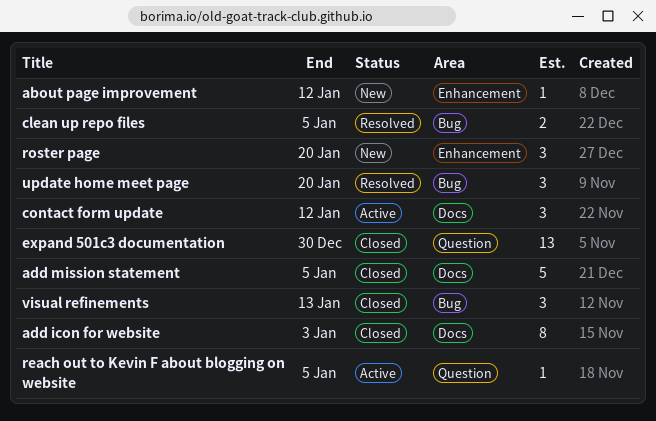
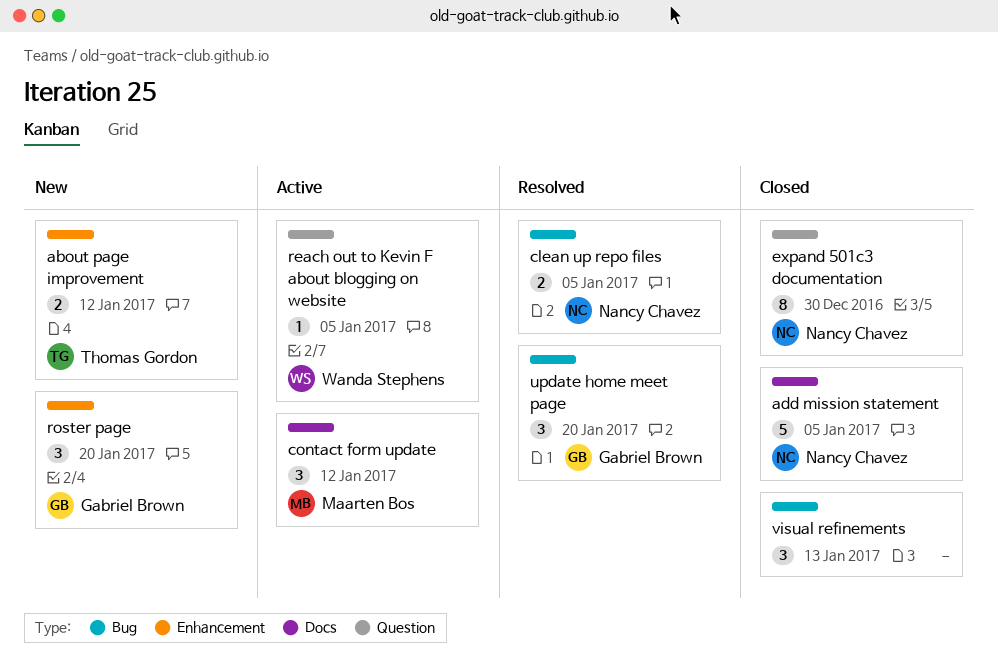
about page improvement, estimate: 1 -> 2
add icon for website: present -> none
expand 501c3 documentation, estimate: 13 -> 8

